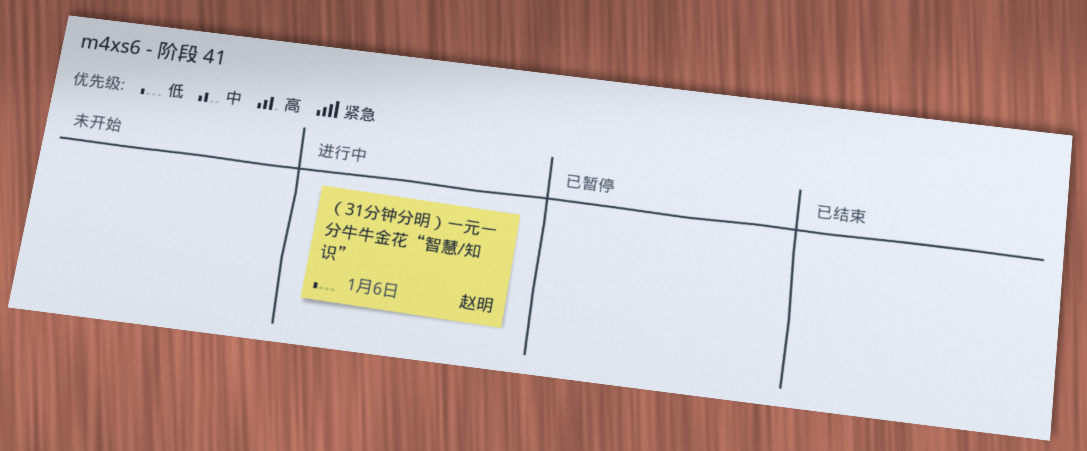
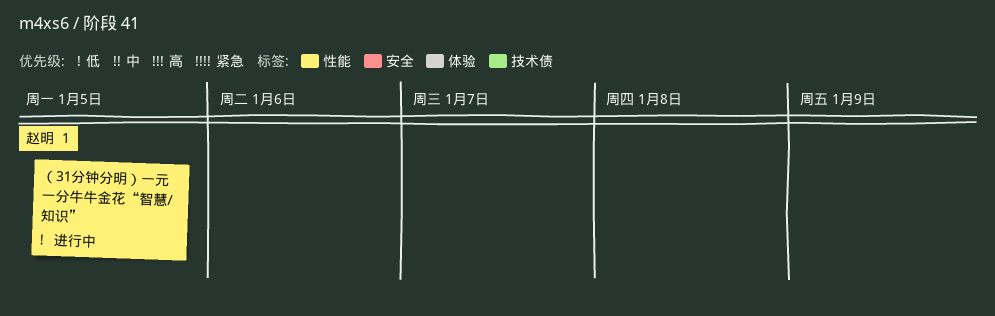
（31分钟分明）一元一分牛牛金花“智慧/知识”, due: Jan 6 -> Jan 5

